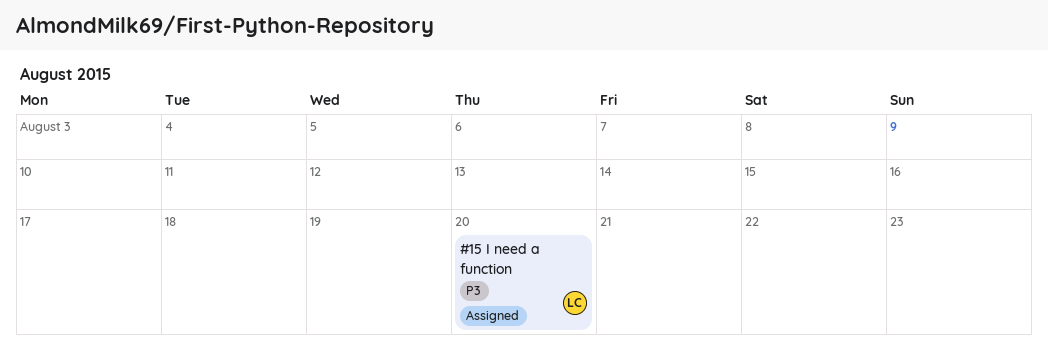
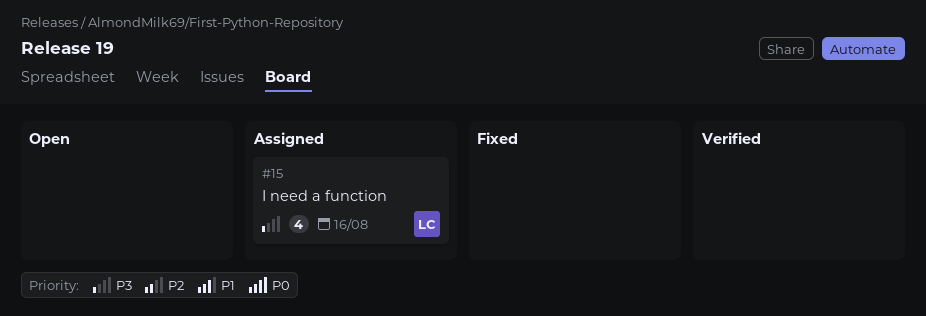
#15, due: Aug 20 -> Aug 16

